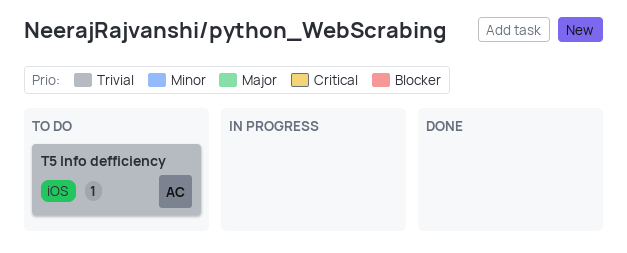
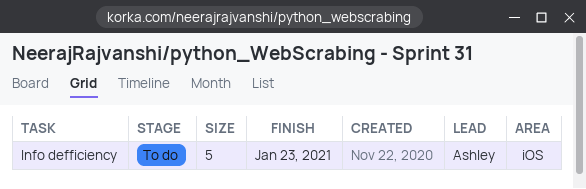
Info defficiency, estimate: 1 -> 5

